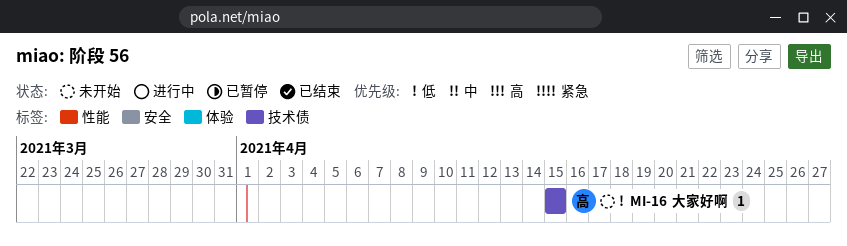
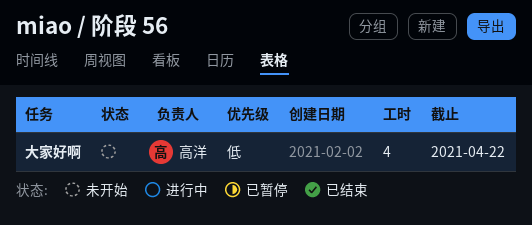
大家好啊, estimate: 1 -> 4
大家好啊, due: Apr 15 -> Apr 22

